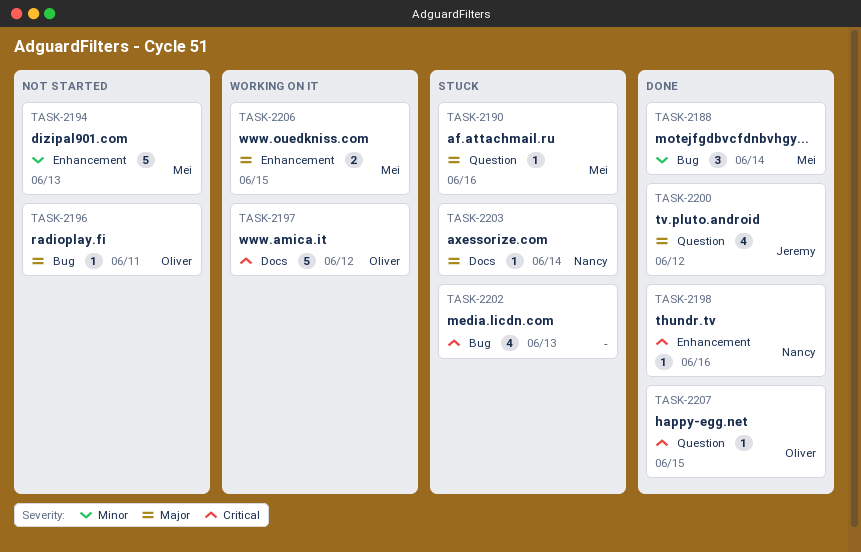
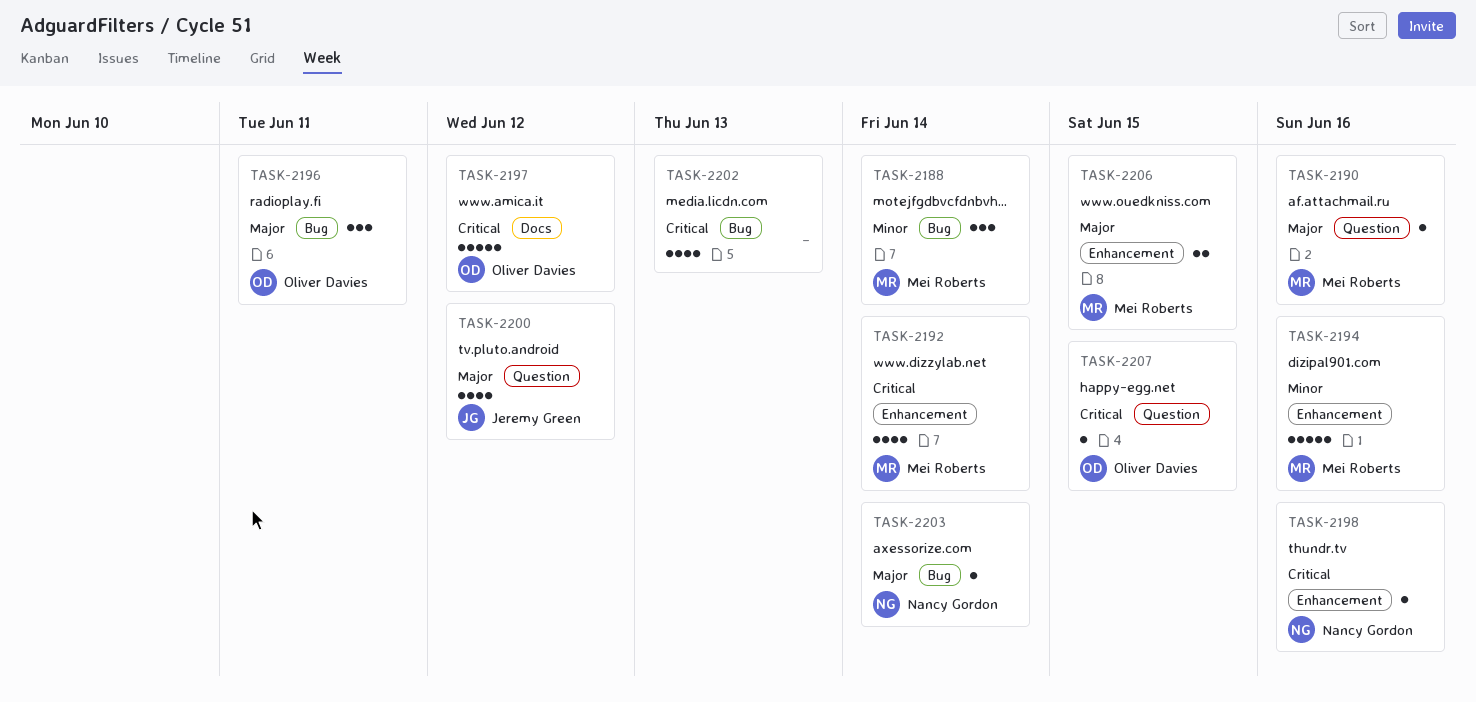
TASK-2192: none -> present
TASK-2194, due: Jun 13 -> Jun 16
TASK-2196, estimate: 1 -> 3
TASK-2203, label: Docs -> Bug

